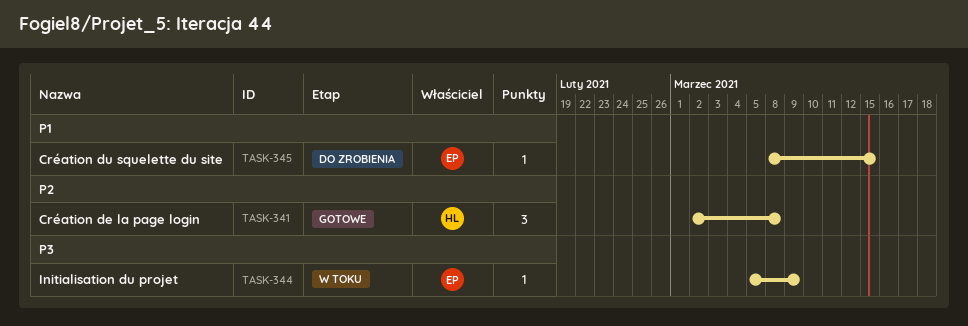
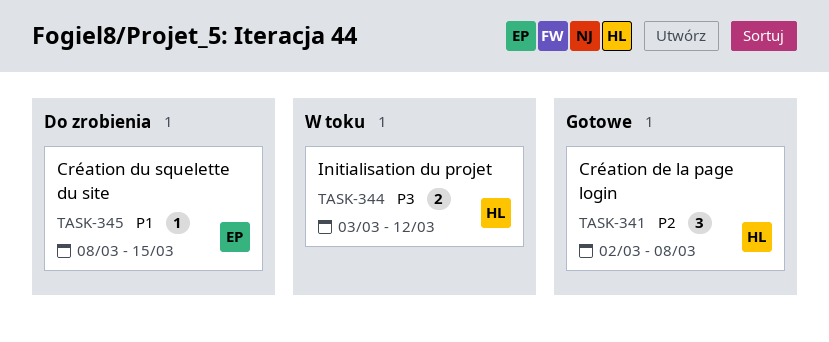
TASK-344, owner: EP -> HL
TASK-344, estimate: 1 -> 2
TASK-344, start: Mar 5 -> Mar 3
TASK-344, due: Mar 9 -> Mar 12

